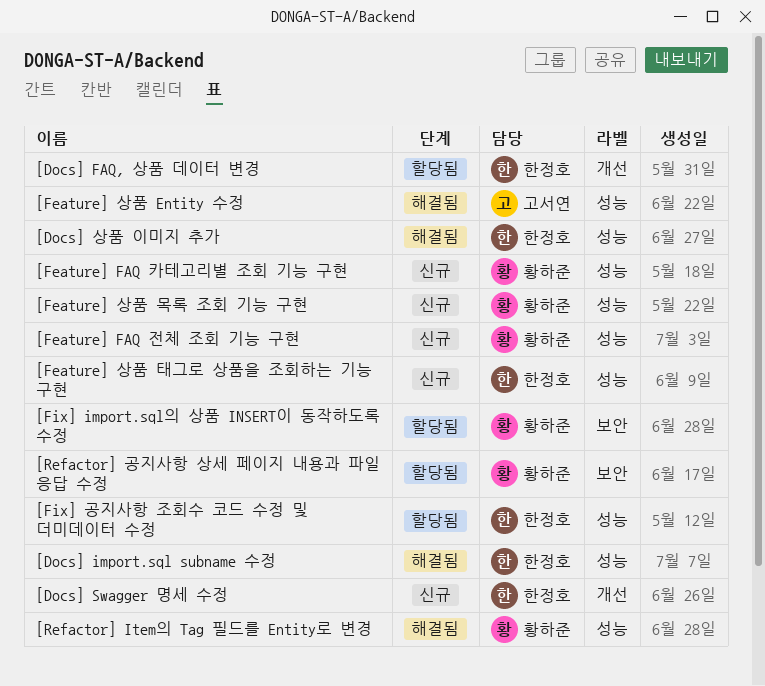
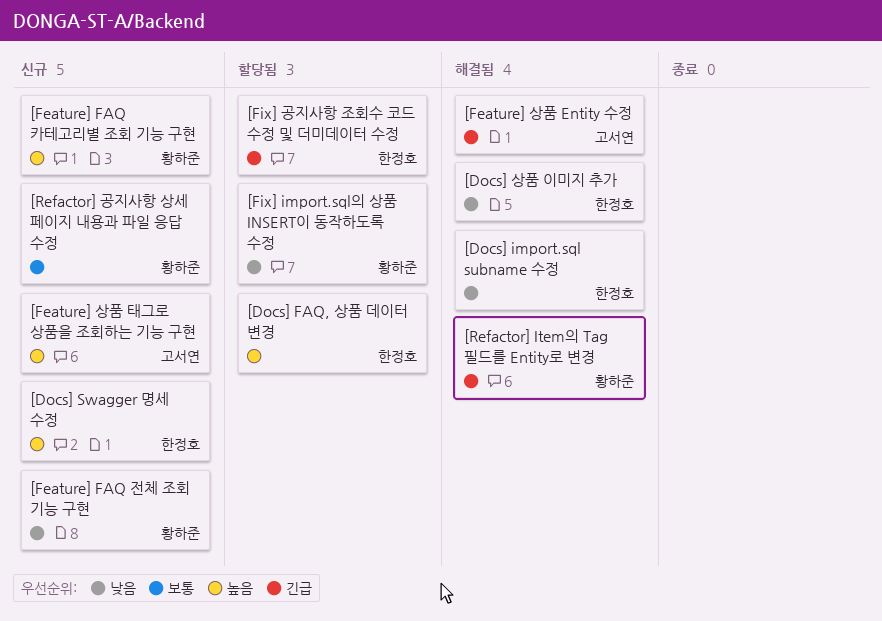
[Feature] 상품 목록 조회 기능 구현: present -> none
[Feature] 상품 태그로 상품을 조회하는 기능 구현, owner: 한정호 -> 고서연
[Refactor] 공지사항 상세 페이지 내용과 파일 응답 수정, status: 할당됨 -> 신규

